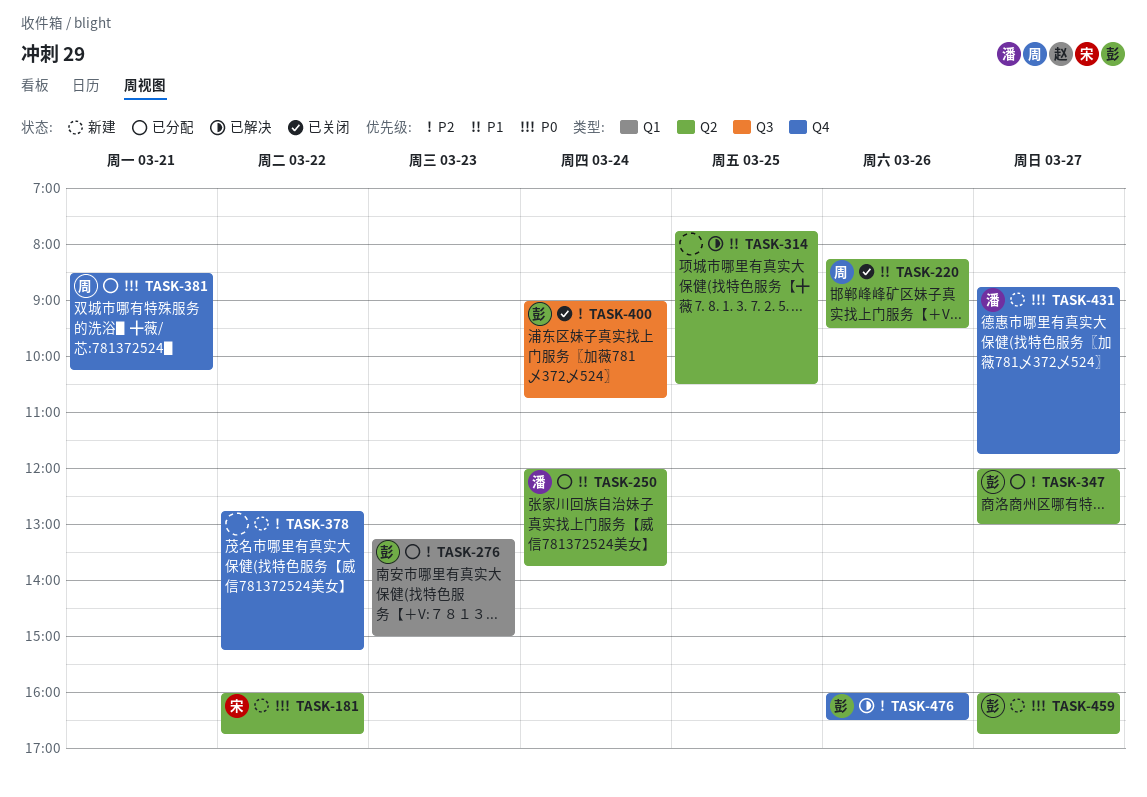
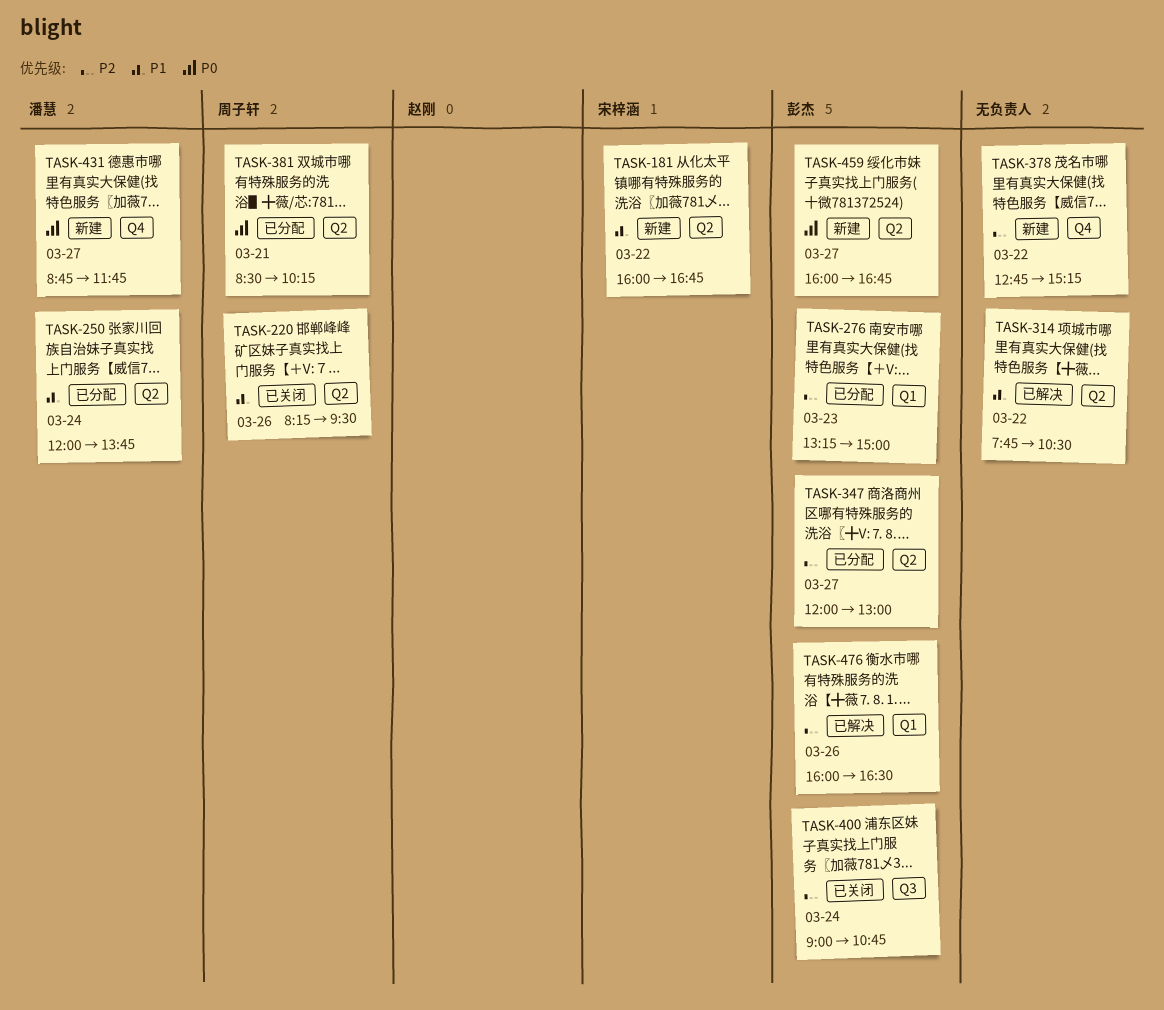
TASK-181, priority: P0 -> P1
TASK-314, day: Mar 25 -> Mar 22
TASK-381, label: Q4 -> Q2
TASK-476, label: Q4 -> Q1

